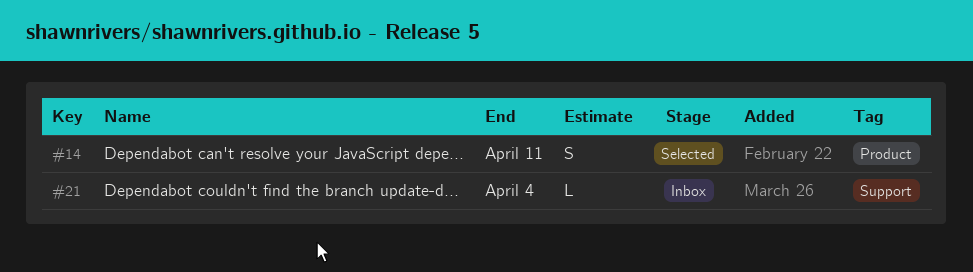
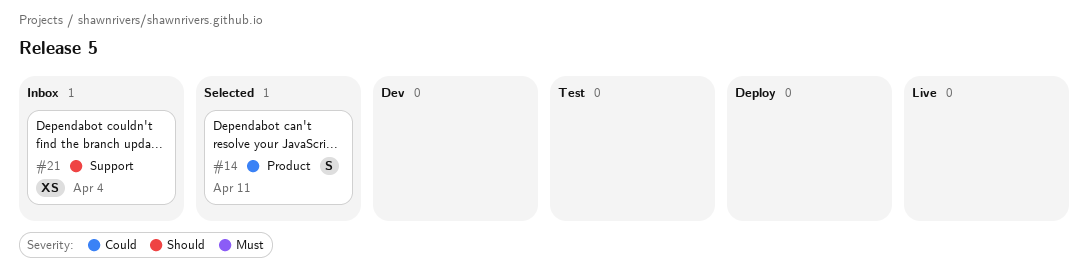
#21, estimate: L -> XS

